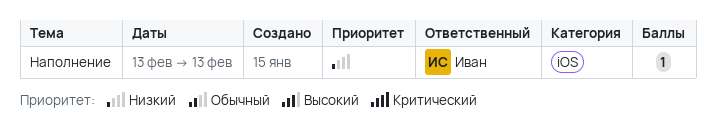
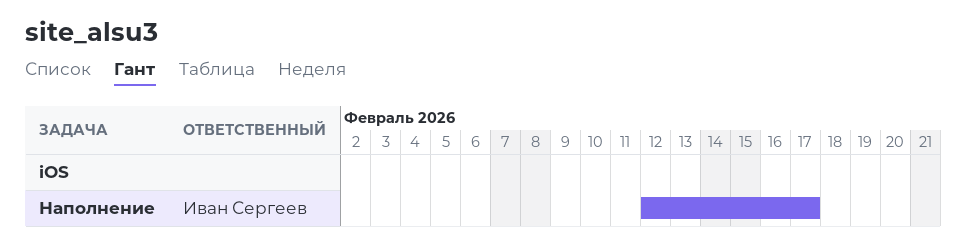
Наполнение, start: Feb 13 -> Feb 12
Наполнение, due: Feb 13 -> Feb 17

